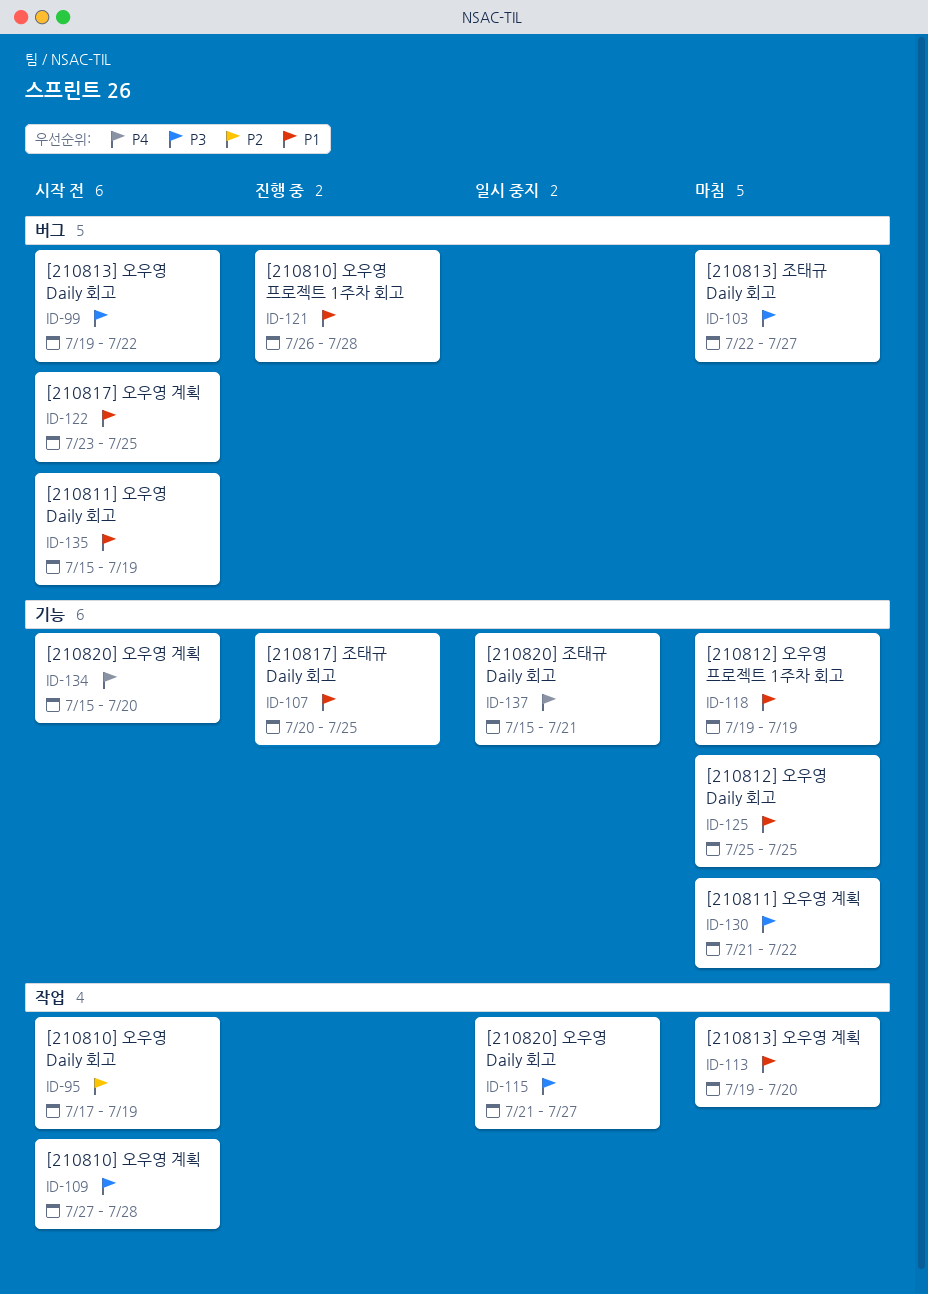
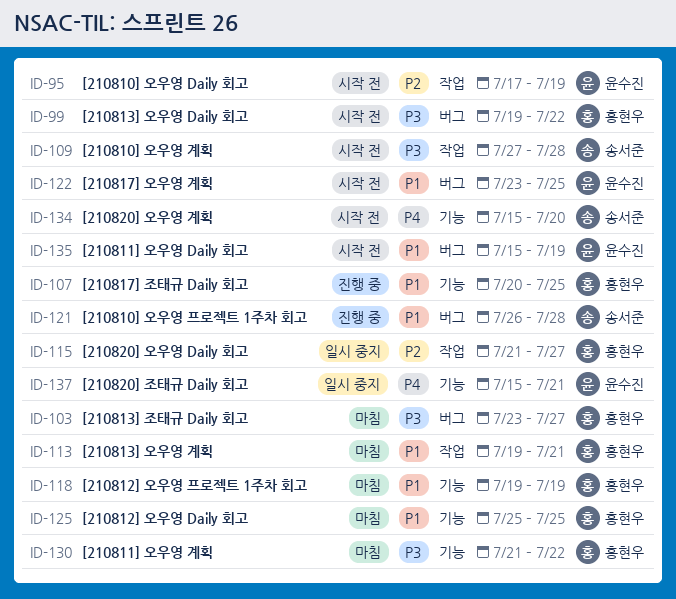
ID-103, start: Jul 22 -> Jul 23
ID-113, due: Jul 20 -> Jul 21
ID-115, priority: P3 -> P2

